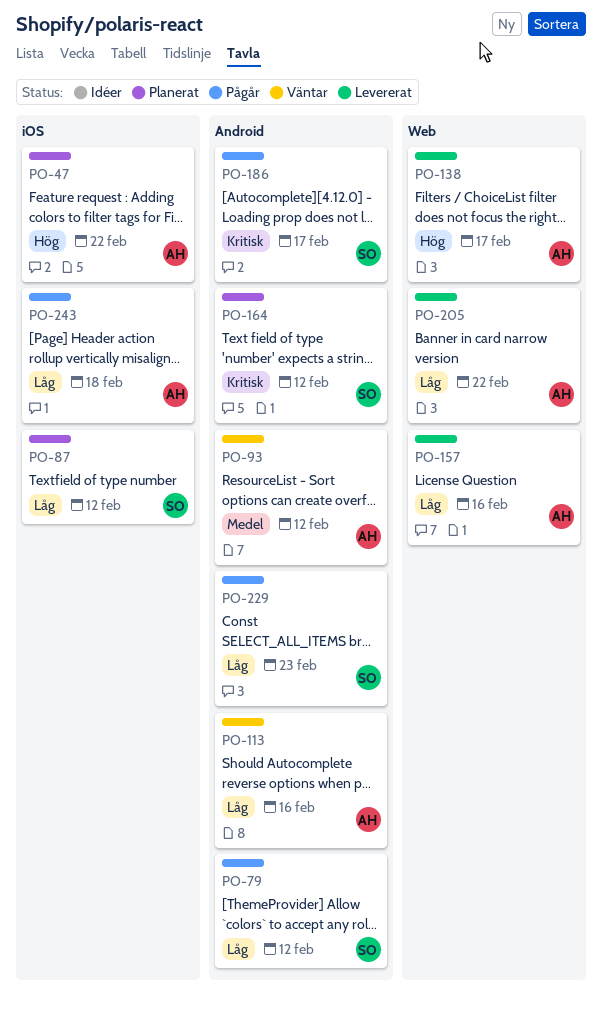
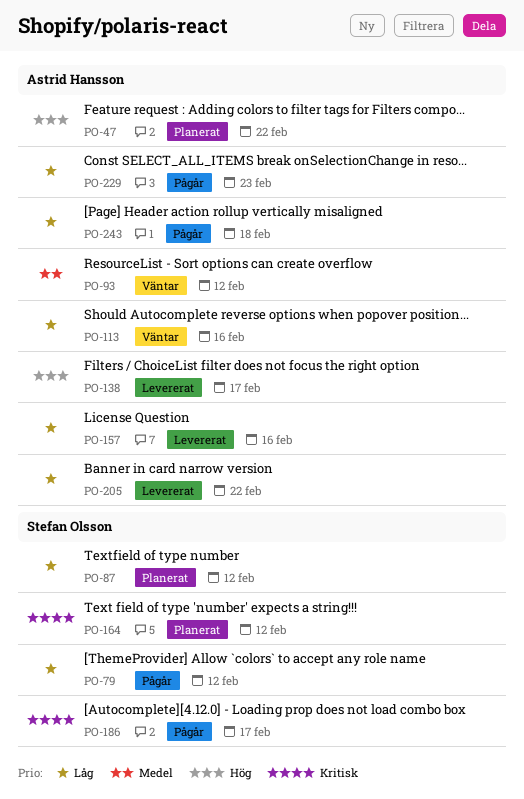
PO-229, owner: Stefan Olsson -> Astrid Hansson

